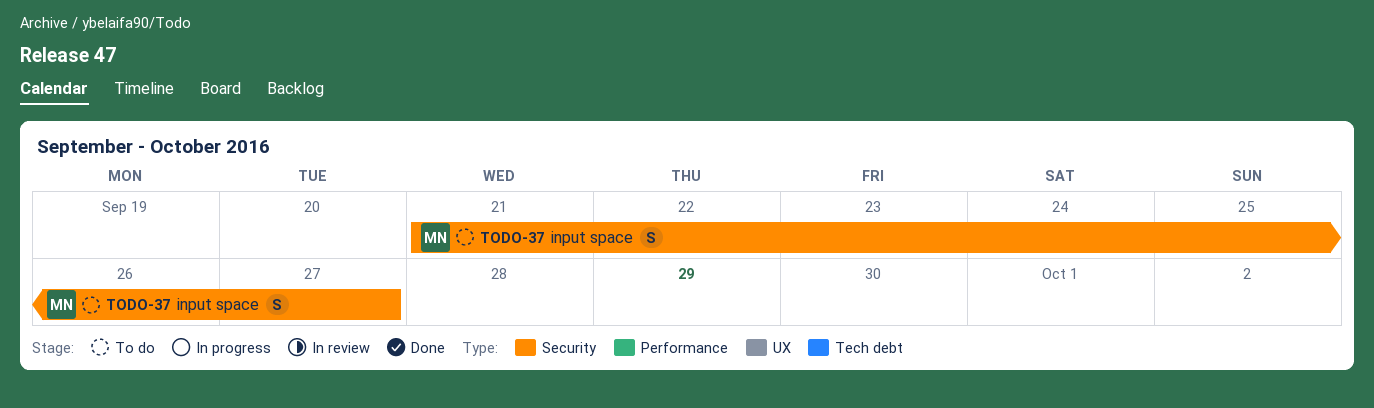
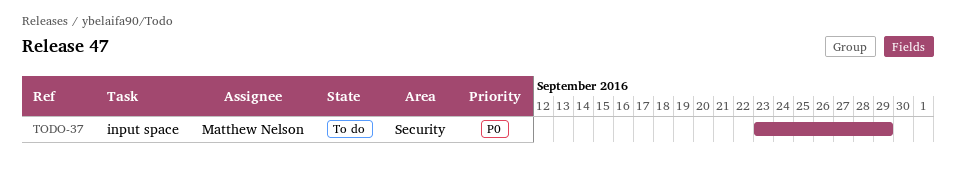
TODO-37, start: Sep 21 -> Sep 23
TODO-37, due: Sep 27 -> Sep 29

